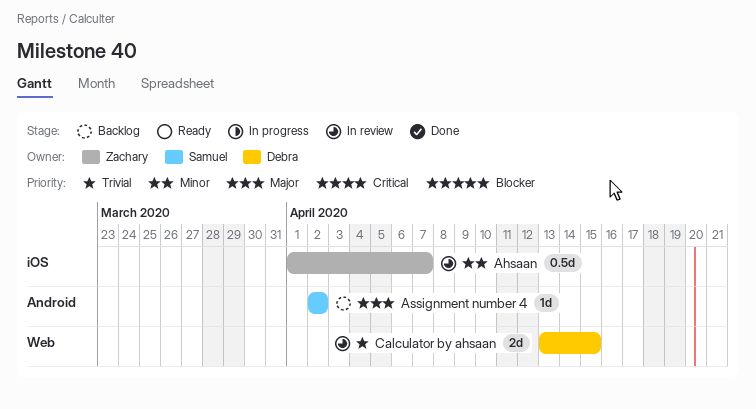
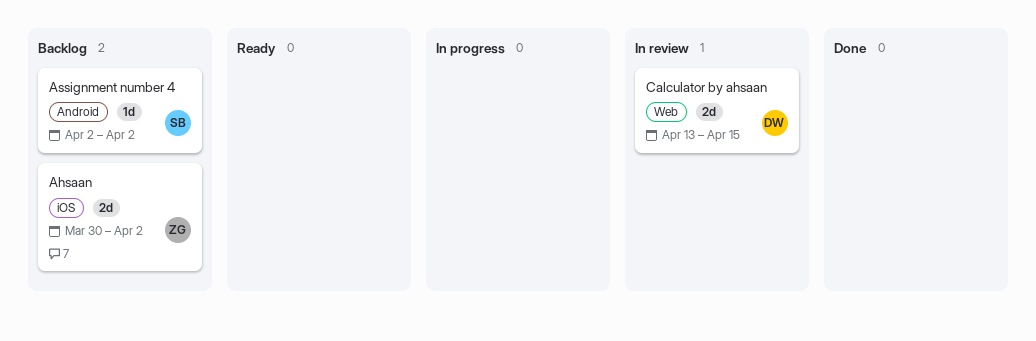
Ahsaan, status: In review -> Backlog
Ahsaan, estimate: 0.5d -> 2d
Ahsaan, start: Apr 1 -> Mar 30
Ahsaan, due: Apr 7 -> Apr 2

